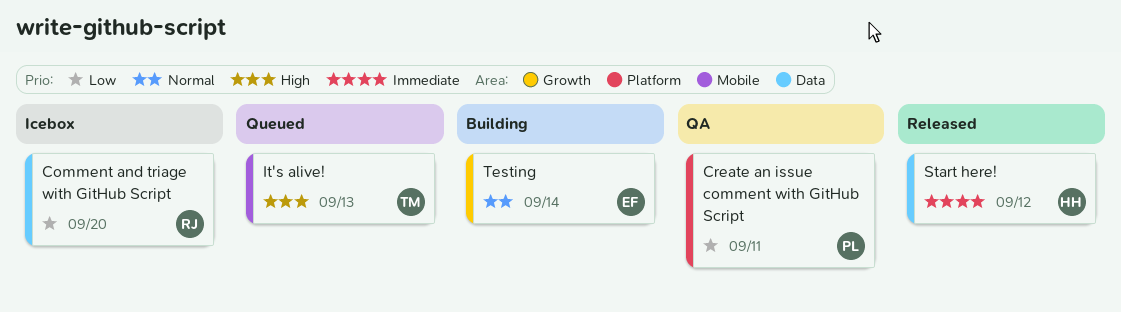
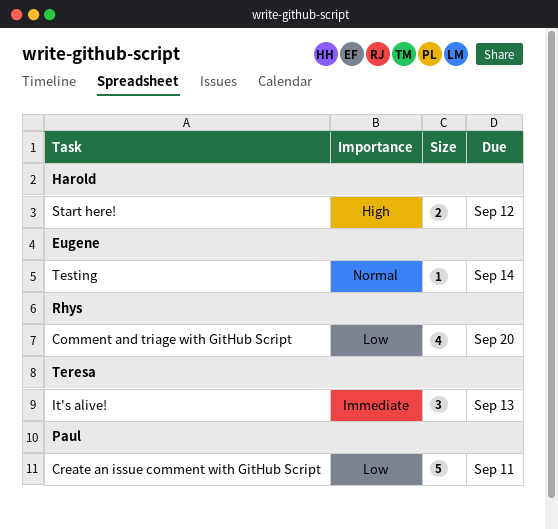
It's alive!, priority: High -> Immediate
Start here!, priority: Immediate -> High

